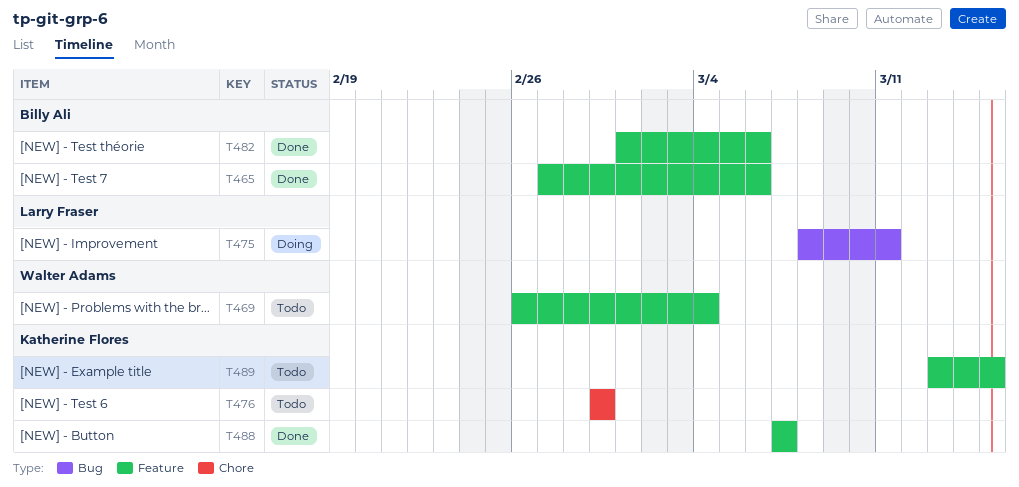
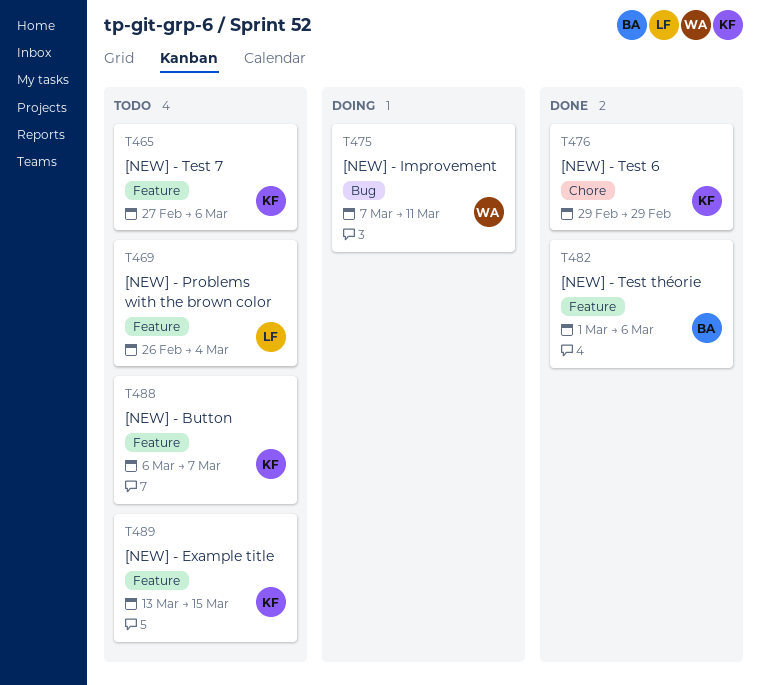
T465, status: Done -> Todo
T465, owner: Billy Ali -> Katherine Flores
T469, owner: Walter Adams -> Larry Fraser
T475, owner: Larry Fraser -> Walter Adams
T475, start: Mar 8 -> Mar 7
T476, status: Todo -> Done
T488, status: Done -> Todo
T488, start: Mar 7 -> Mar 6

